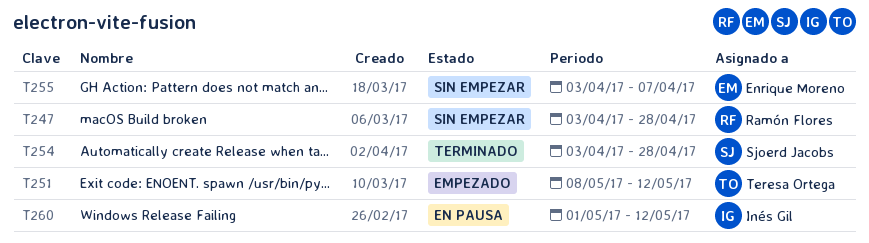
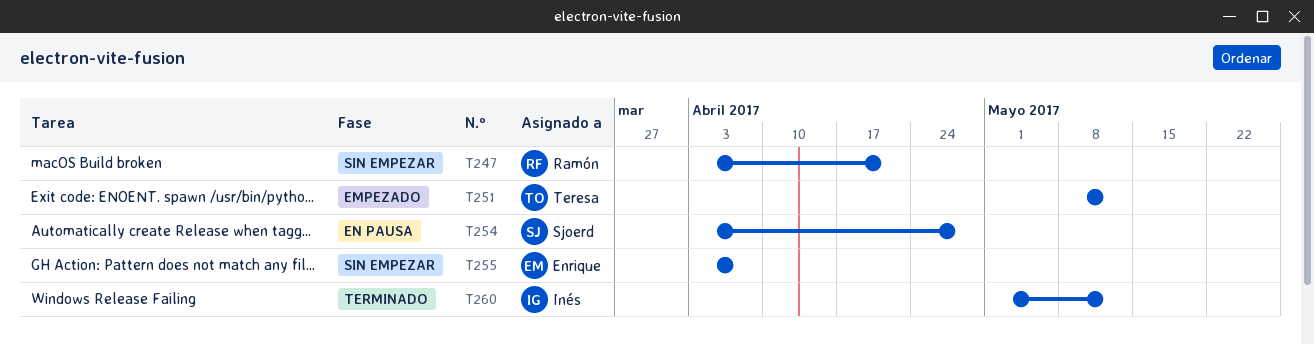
T247, due: Apr 28 -> Apr 21
T254, status: Terminado -> En pausa
T260, status: En pausa -> Terminado

